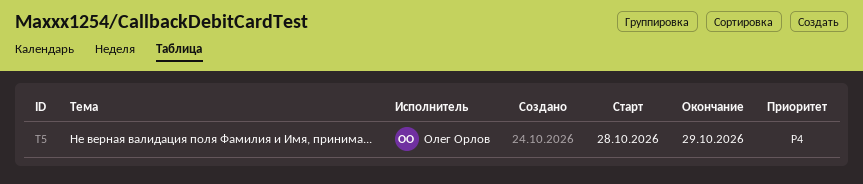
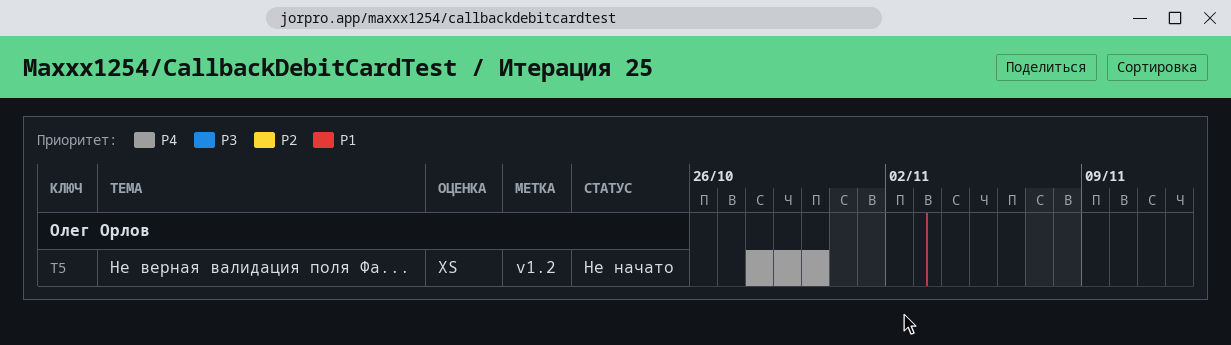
T5, due: Oct 29 -> Oct 30

